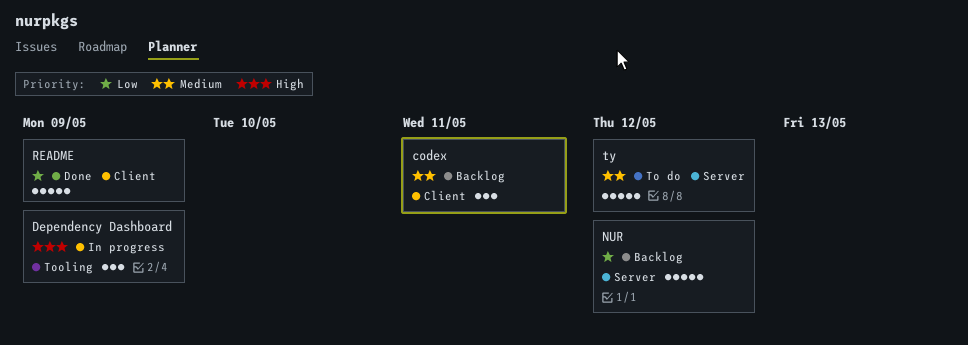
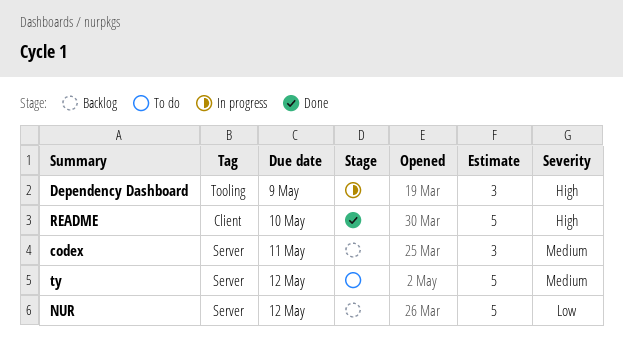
codex, label: Client -> Server
README, priority: Low -> High
README, due: May 9 -> May 10

